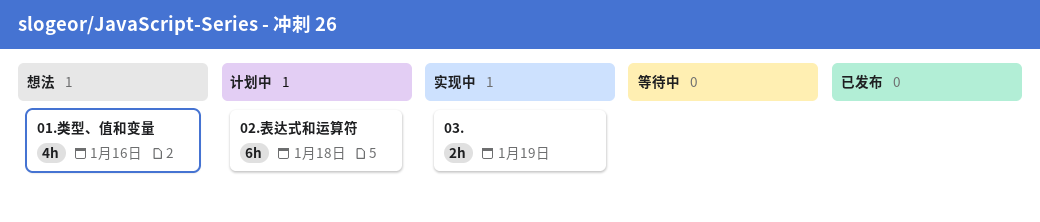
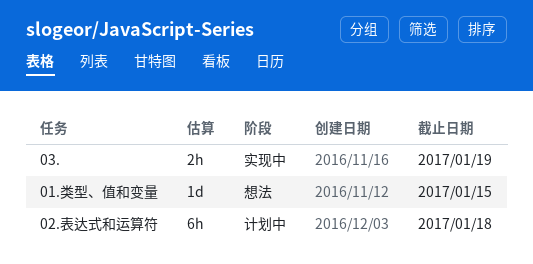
01.类型、值和变量, estimate: 4h -> 1d
01.类型、值和变量, due: Jan 16 -> Jan 15

